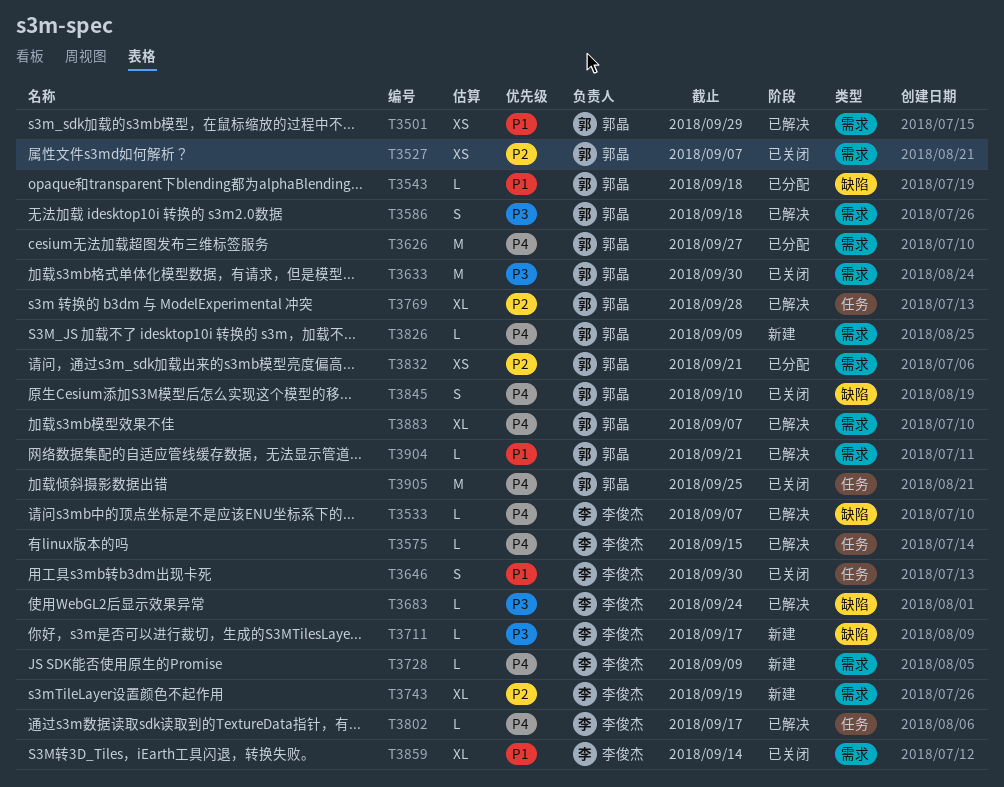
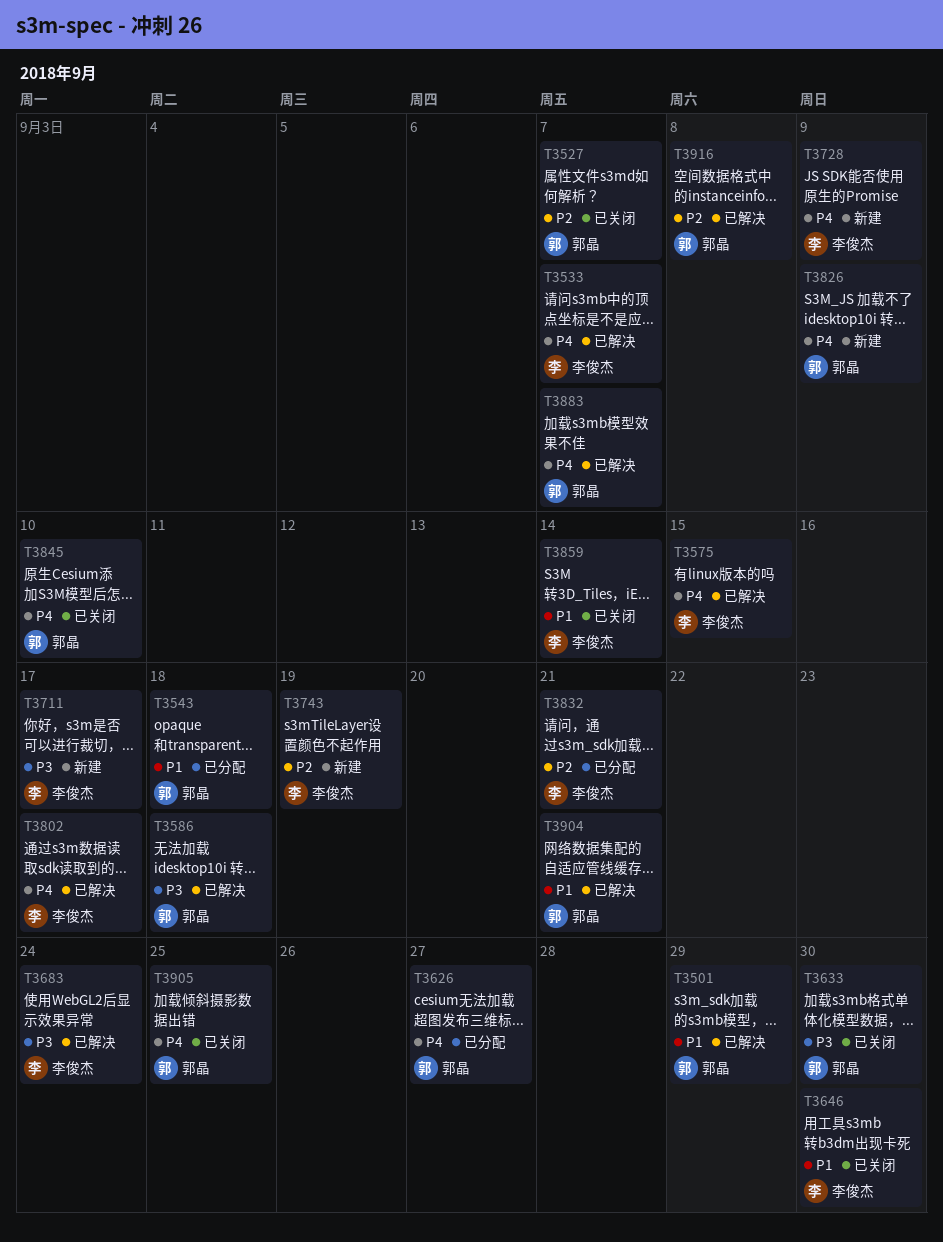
T3769: present -> none
T3832, owner: 郭晶 -> 李俊杰
T3916: none -> present

